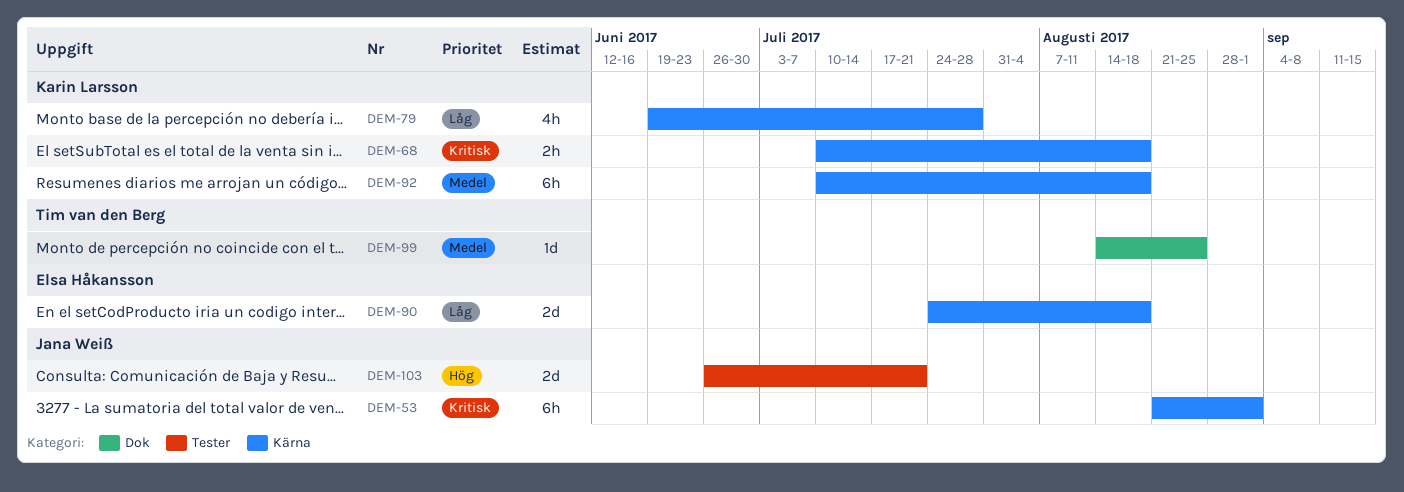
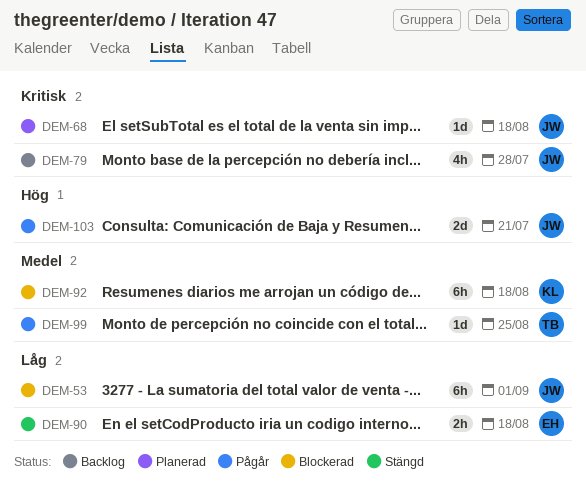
DEM-53, priority: Kritisk -> Låg
DEM-68, owner: Karin Larsson -> Jana Weiß
DEM-68, estimate: 2h -> 1d
DEM-79, owner: Karin Larsson -> Jana Weiß
DEM-79, priority: Låg -> Kritisk
DEM-90, estimate: 2d -> 2h

